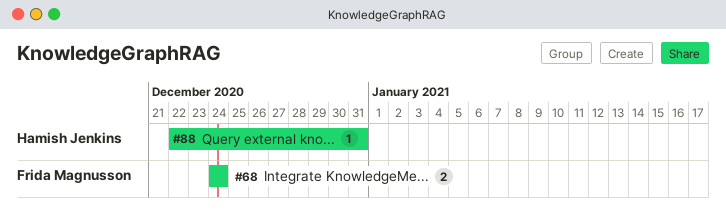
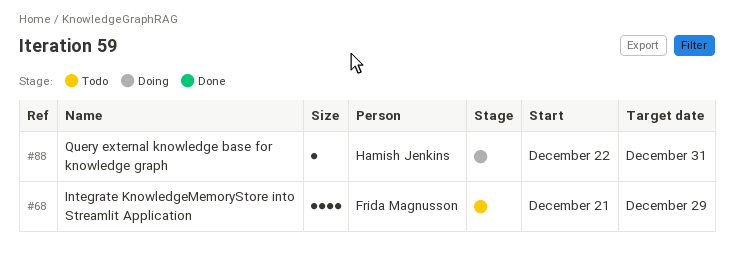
#68, estimate: 2 -> 4
#68, start: Dec 24 -> Dec 21
#68, due: Dec 24 -> Dec 29

